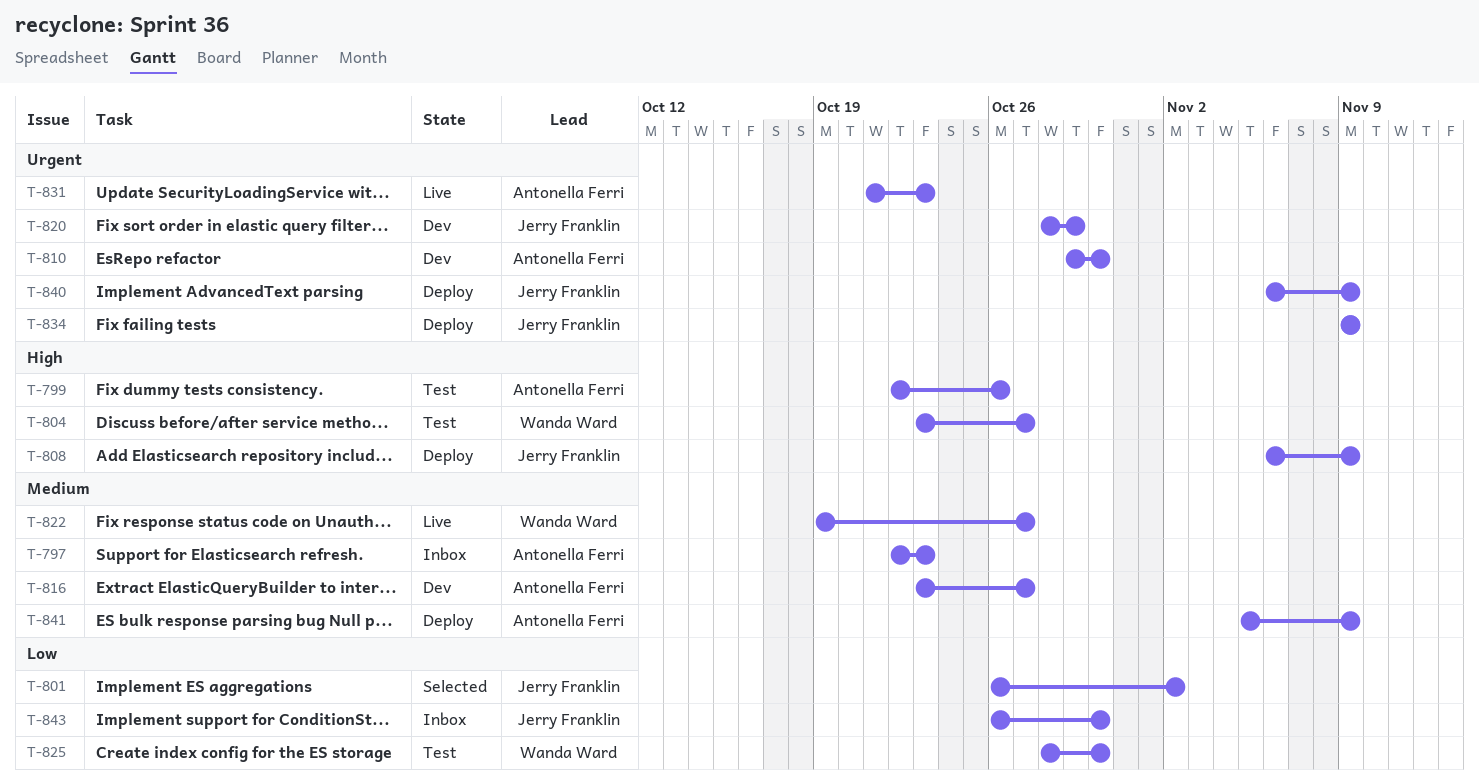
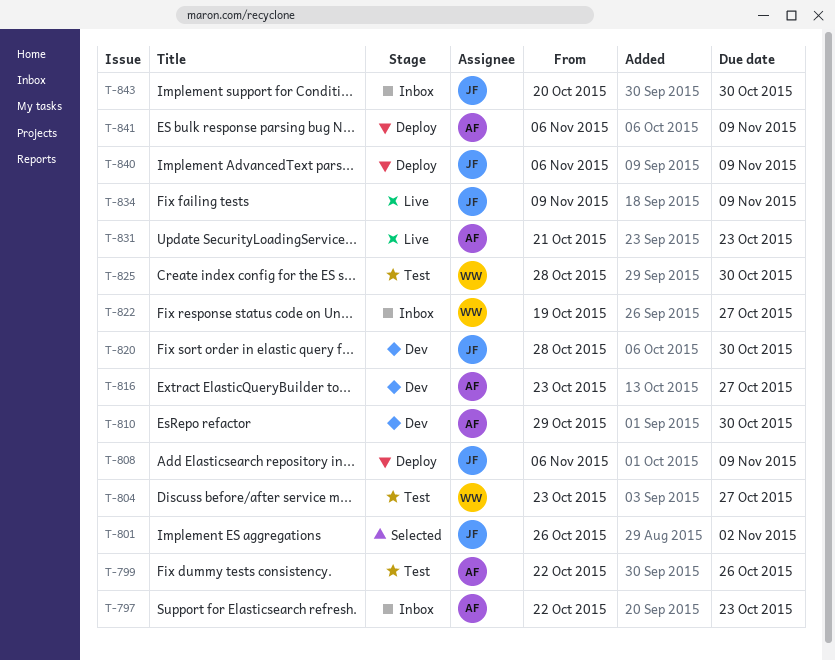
T-820, due: Oct 29 -> Oct 30
T-822, status: Live -> Inbox
T-834, status: Deploy -> Live
T-841, start: Nov 5 -> Nov 6
T-843, start: Oct 26 -> Oct 20

